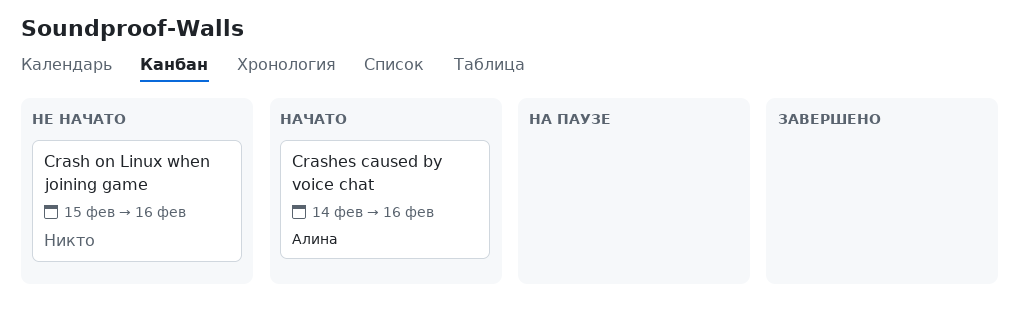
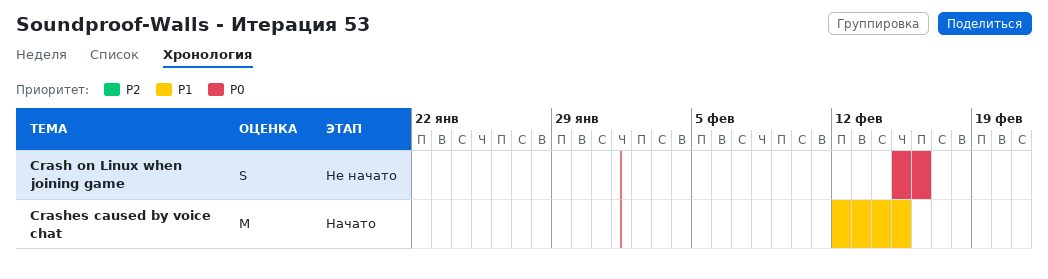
Crashes caused by voice chat, start: Feb 14 -> Feb 12
Crashes caused by voice chat, due: Feb 16 -> Feb 15

